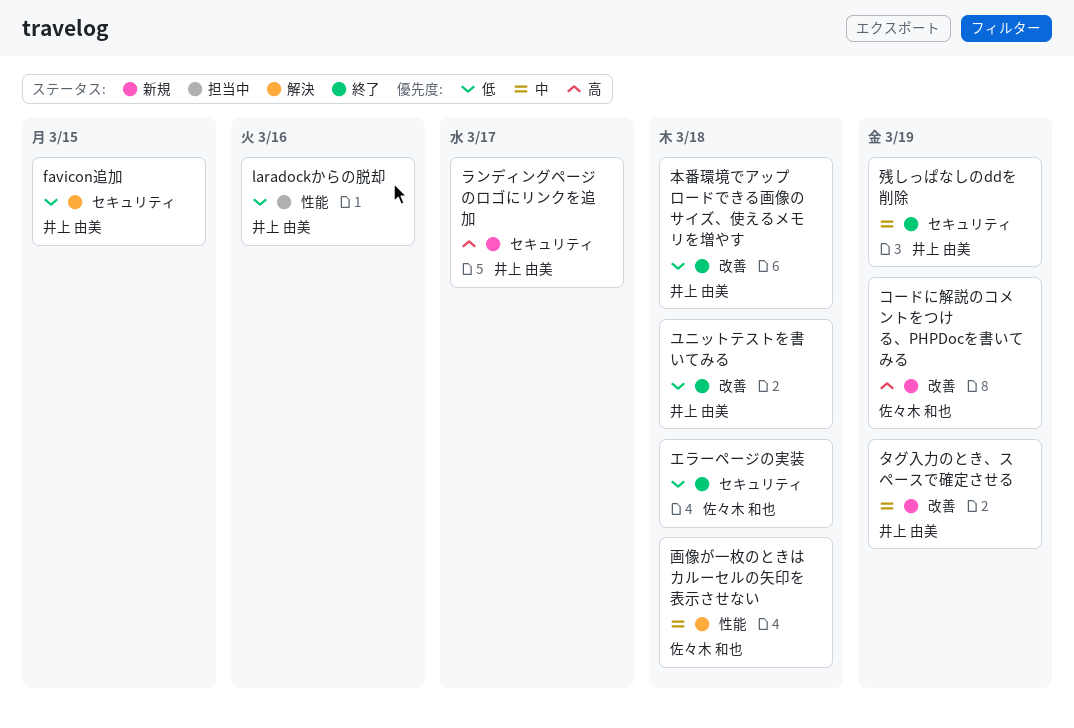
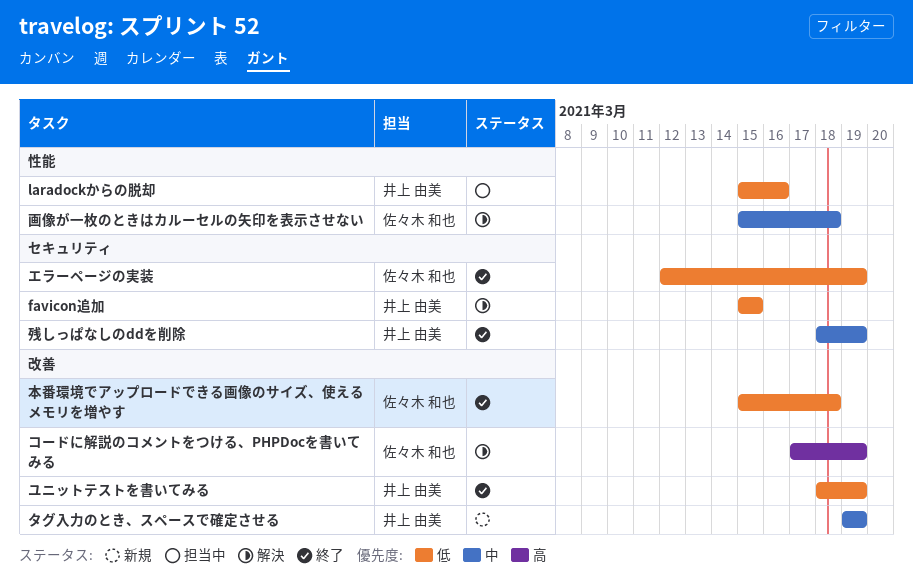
エラーページの実装, due: Mar 18 -> Mar 19
コードに解説のコメントをつける、PHPDocを書いてみる, status: 新規 -> 解決
ユニットテストを書いてみる, due: Mar 18 -> Mar 19
ランディングページのロゴにリンクを追加: present -> none
本番環境でアップロードできる画像のサイズ、使えるメモリを増やす, owner: 井上 由美 -> 佐々木 和也

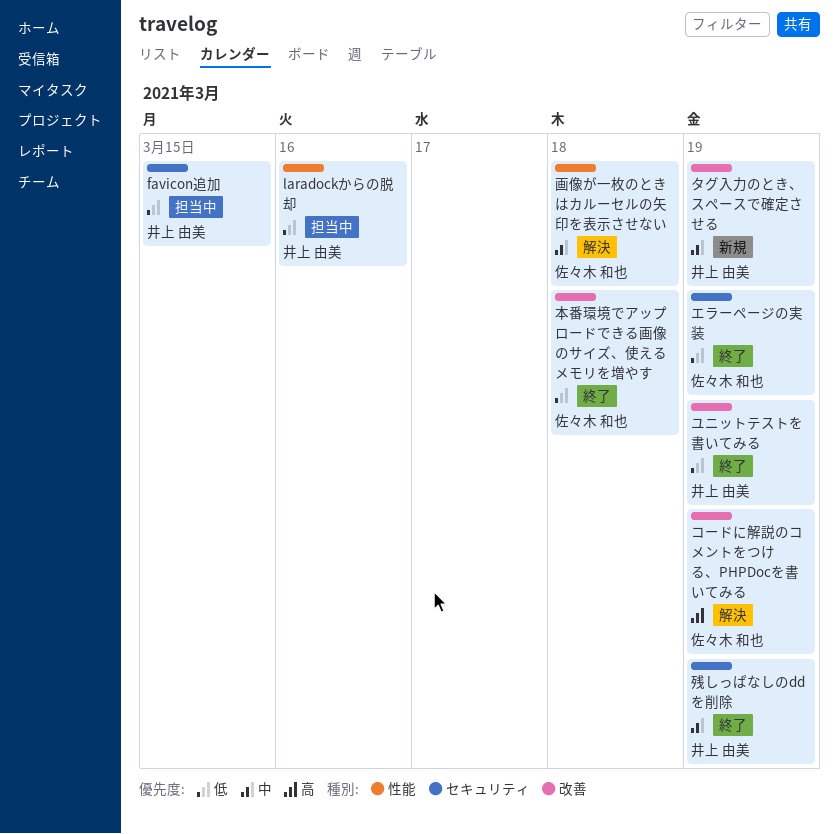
favicon追加, status: 解決 -> 担当中

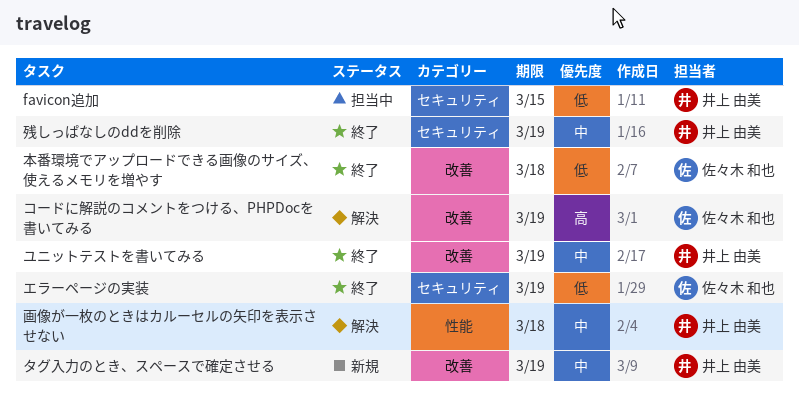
laradockからの脱却: present -> none
ユニットテストを書いてみる, priority: 低 -> 中
画像が一枚のときはカルーセルの矢印を表示させない, owner: 佐々木 和也 -> 井上 由美

